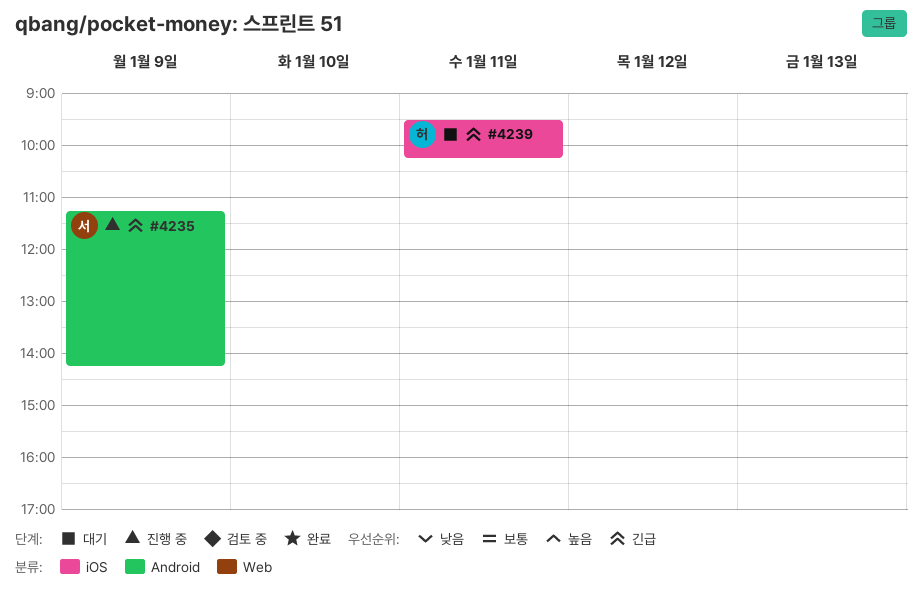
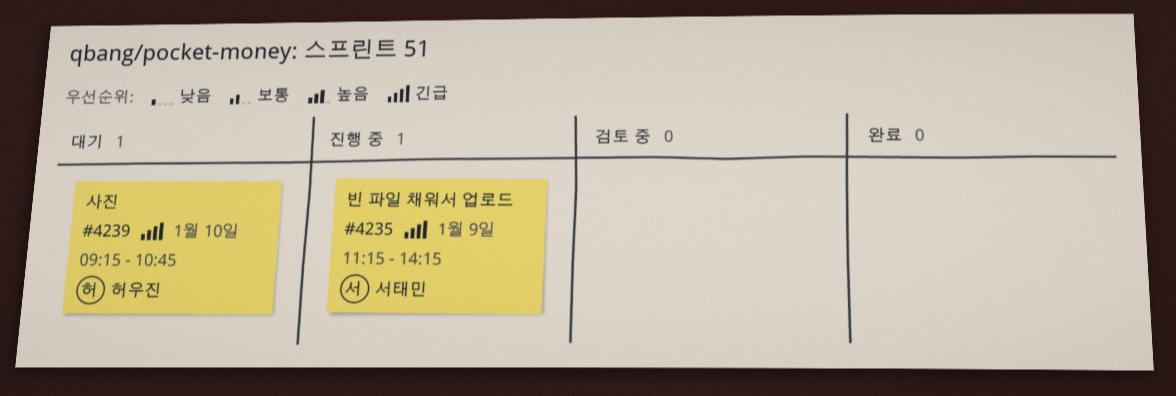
#4239, day: Jan 11 -> Jan 10
#4239, begins: 09:30 -> 09:15
#4239, ends: 10:15 -> 10:45

